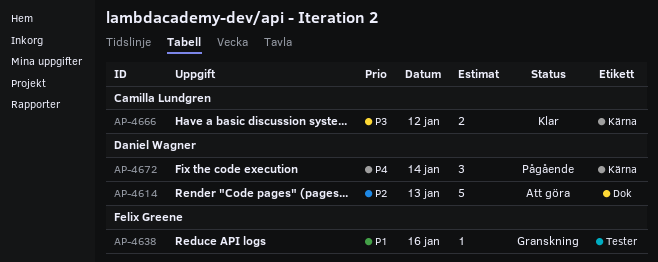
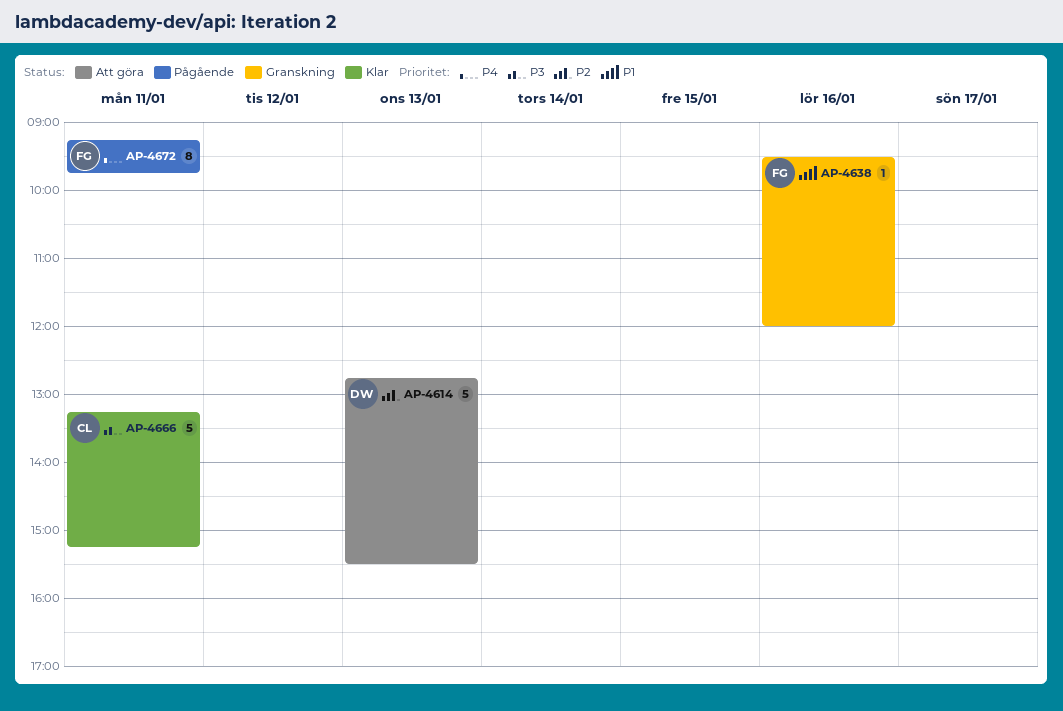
AP-4666, estimate: 2 -> 5
AP-4666, day: Jan 12 -> Jan 11
AP-4672, owner: Daniel Wagner -> Felix Greene
AP-4672, estimate: 3 -> 8
AP-4672, day: Jan 14 -> Jan 11

